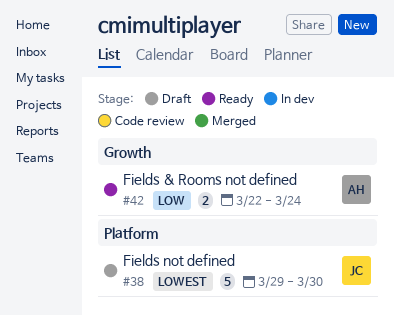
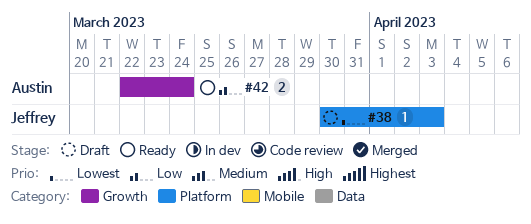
#38, estimate: 5 -> 1
#38, start: Mar 29 -> Mar 30
#38, due: Mar 30 -> Apr 3

